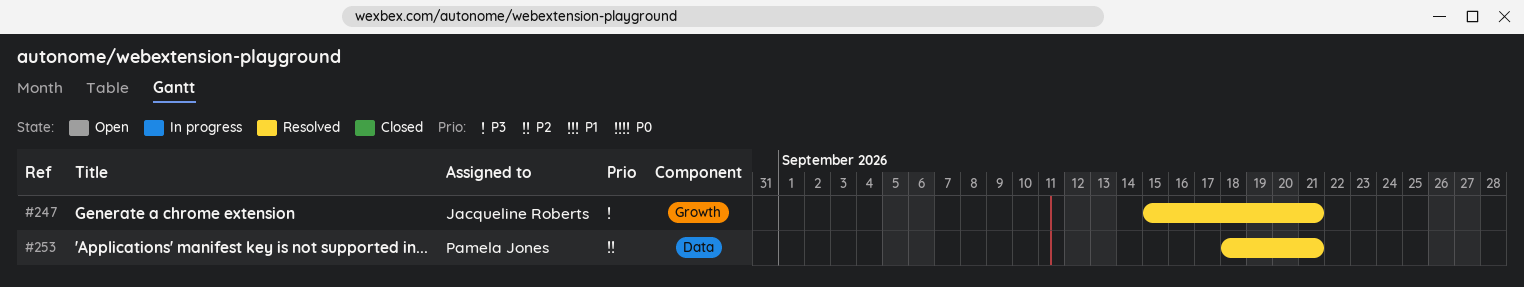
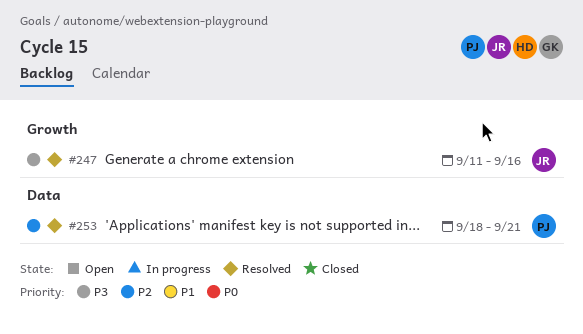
#247, start: Sep 15 -> Sep 11
#247, due: Sep 21 -> Sep 16

